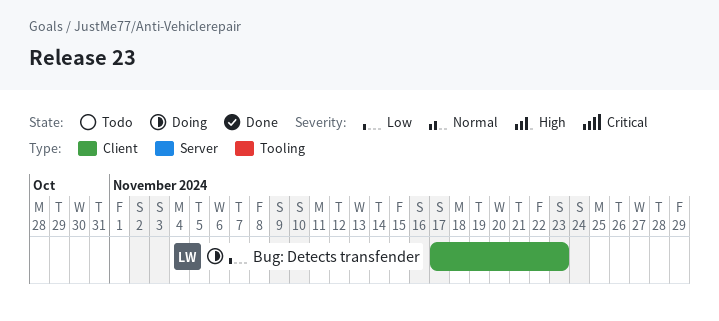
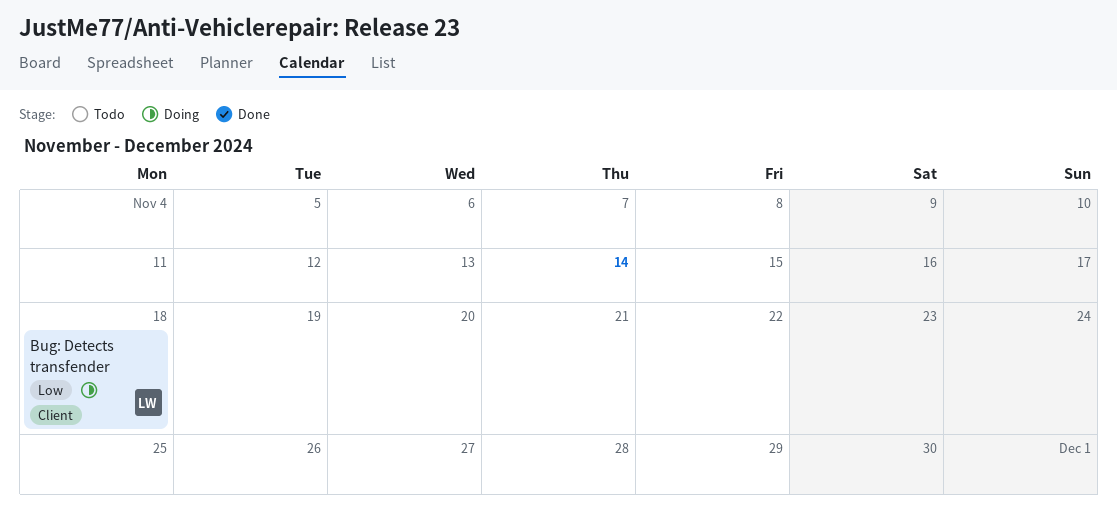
Bug: Detects transfender, due: Nov 23 -> Nov 18

